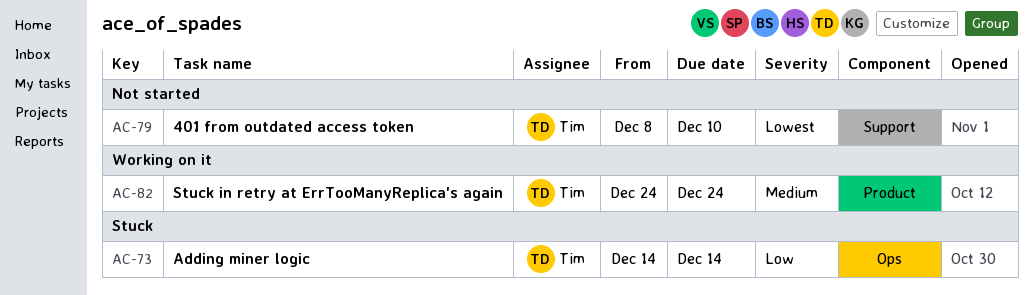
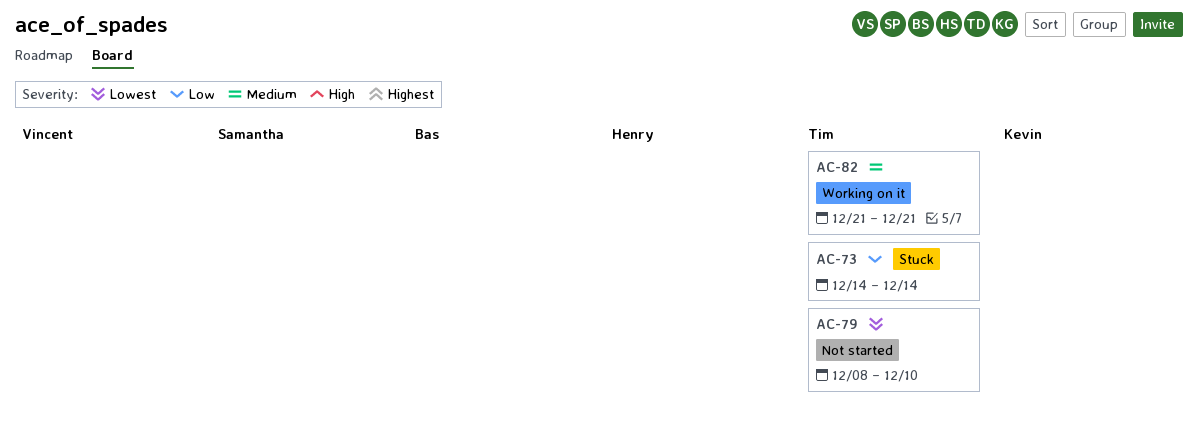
AC-82, start: Dec 24 -> Dec 21
AC-82, due: Dec 24 -> Dec 21

